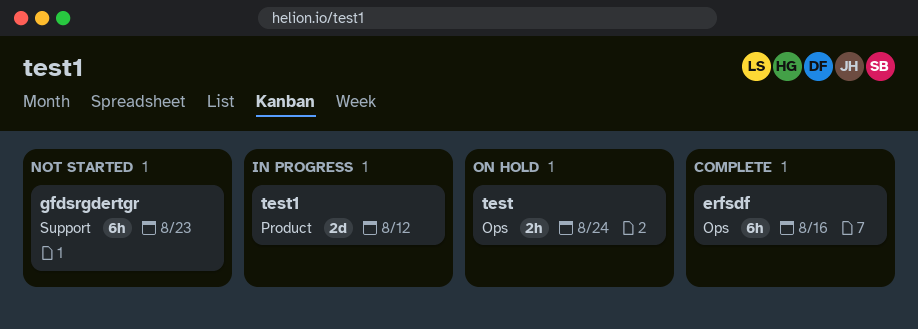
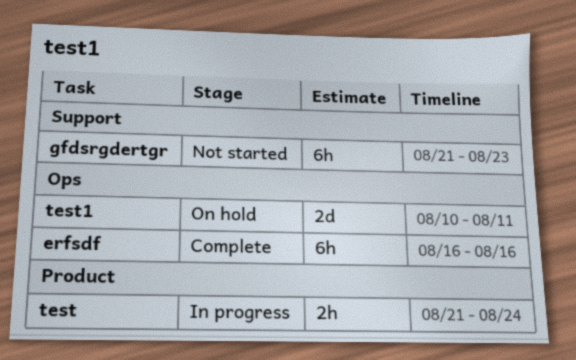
test, status: On hold -> In progress
test, label: Ops -> Product
test1, status: In progress -> On hold
test1, label: Product -> Ops
test1, due: Aug 12 -> Aug 11

